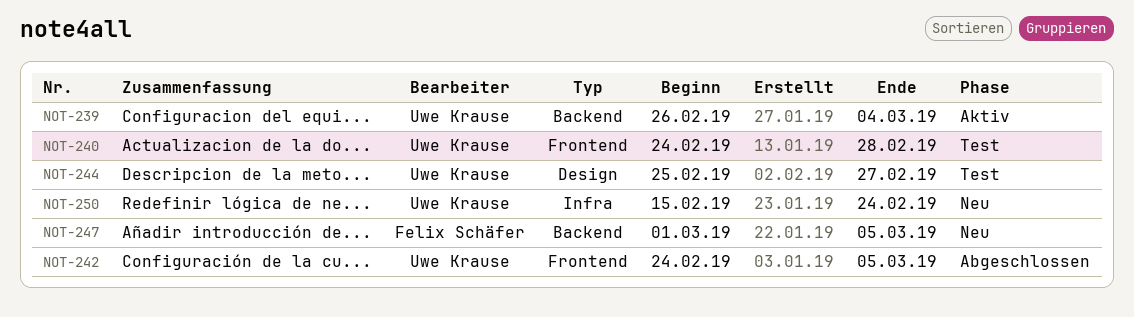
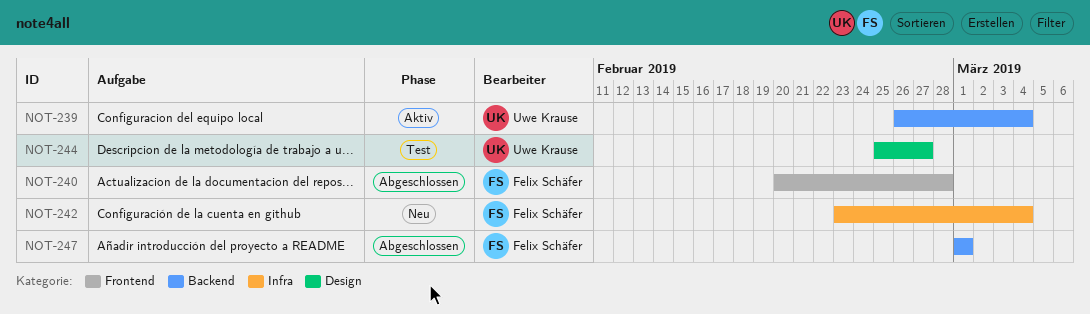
NOT-240, status: Test -> Abgeschlossen
NOT-240, owner: Uwe Krause -> Felix Schäfer
NOT-240, start: Feb 24 -> Feb 20
NOT-242, status: Abgeschlossen -> Neu
NOT-242, owner: Uwe Krause -> Felix Schäfer
NOT-242, label: Frontend -> Infra
NOT-242, start: Feb 24 -> Feb 23
NOT-242, due: Mar 5 -> Mar 4
NOT-247, status: Neu -> Abgeschlossen
NOT-247, due: Mar 5 -> Mar 1
NOT-250: present -> none

